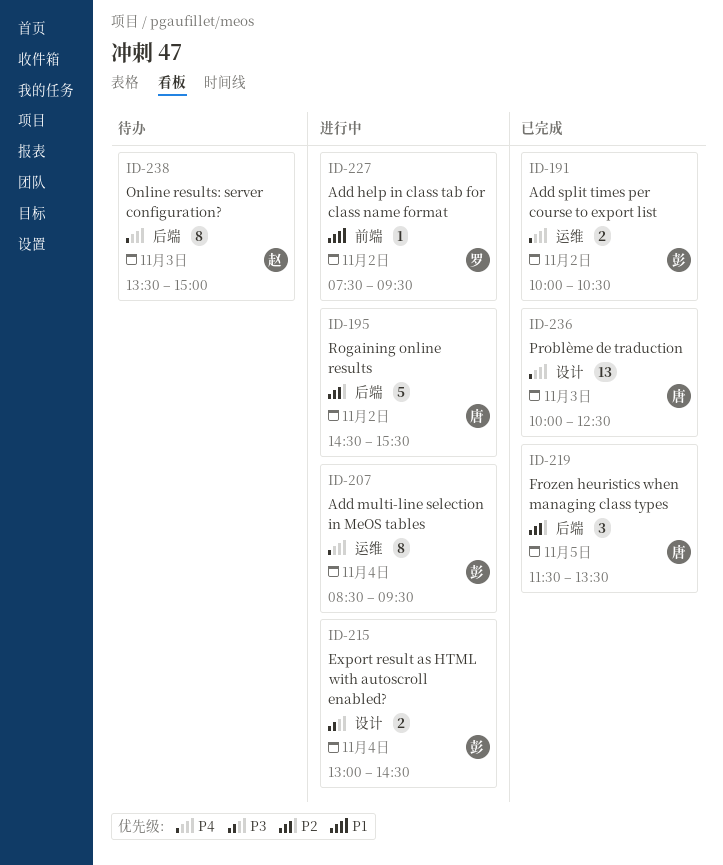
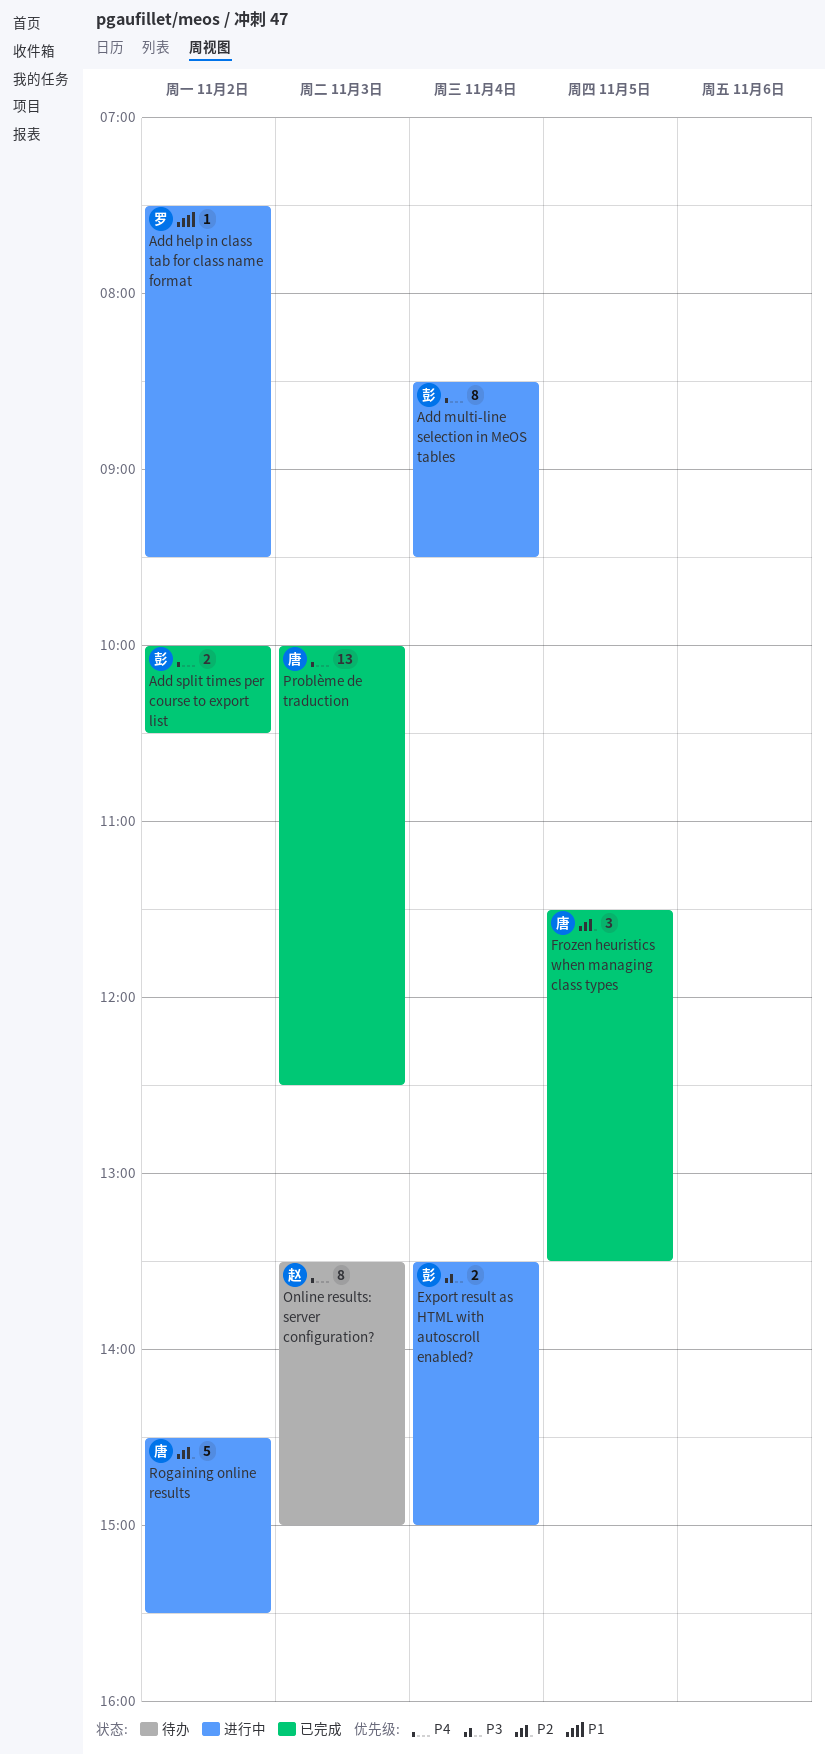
Export result as HTML with autoscroll enabled?, begins: 13:00 -> 13:30
Export result as HTML with autoscroll enabled?, ends: 14:30 -> 15:00

